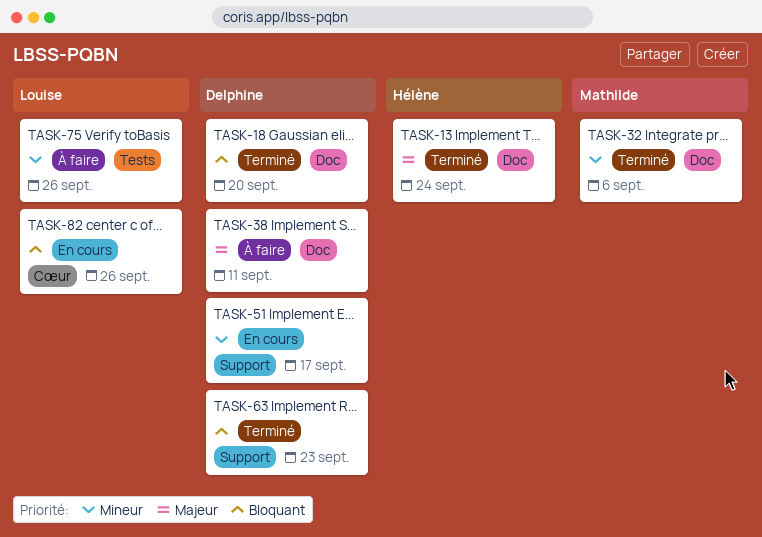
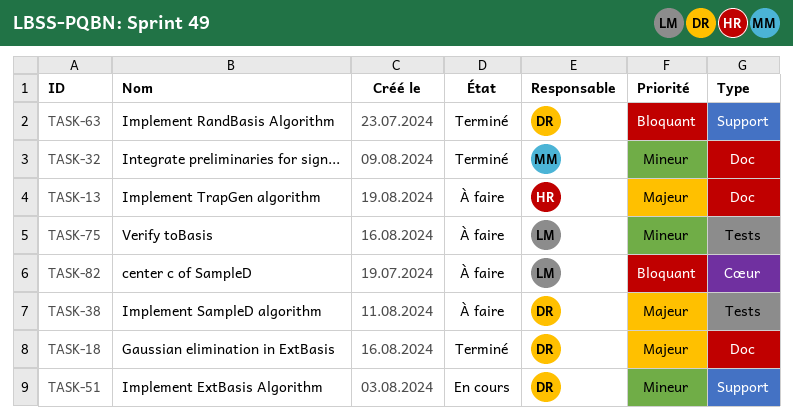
TASK-13, status: Terminé -> À faire
TASK-18, priority: Bloquant -> Majeur
TASK-38, label: Doc -> Tests
TASK-82, status: En cours -> À faire

